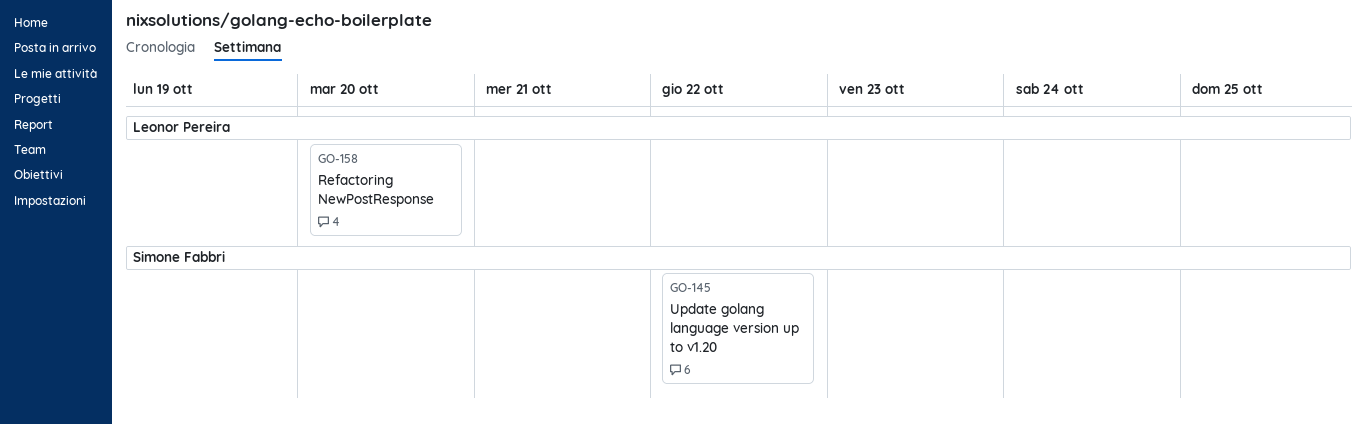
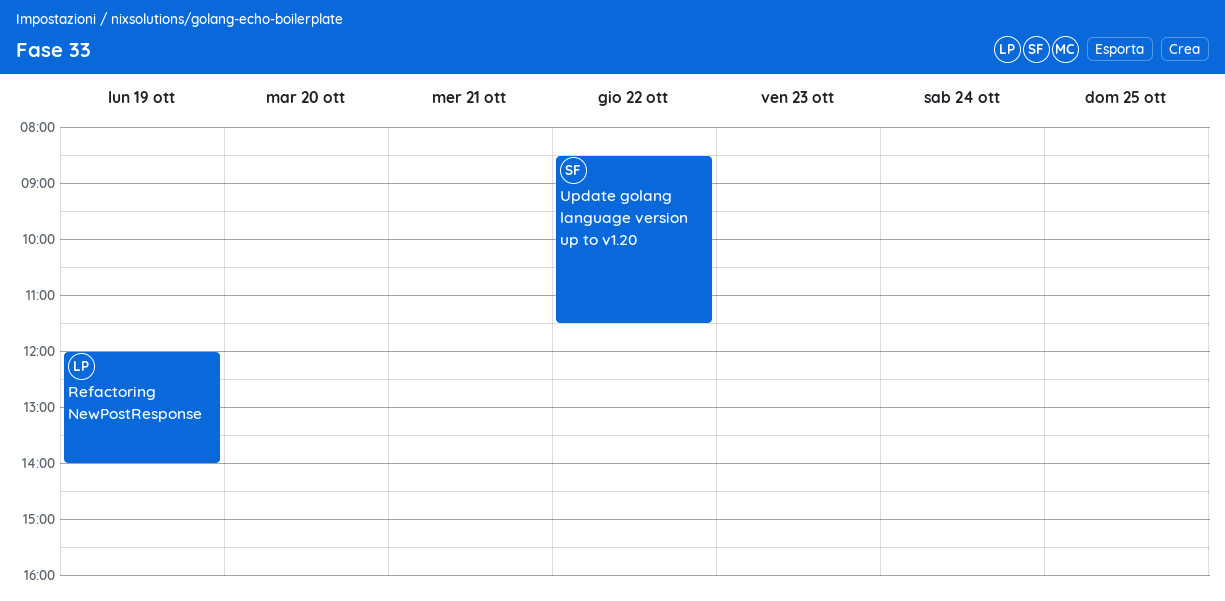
Refactoring NewPostResponse, day: Oct 20 -> Oct 19

